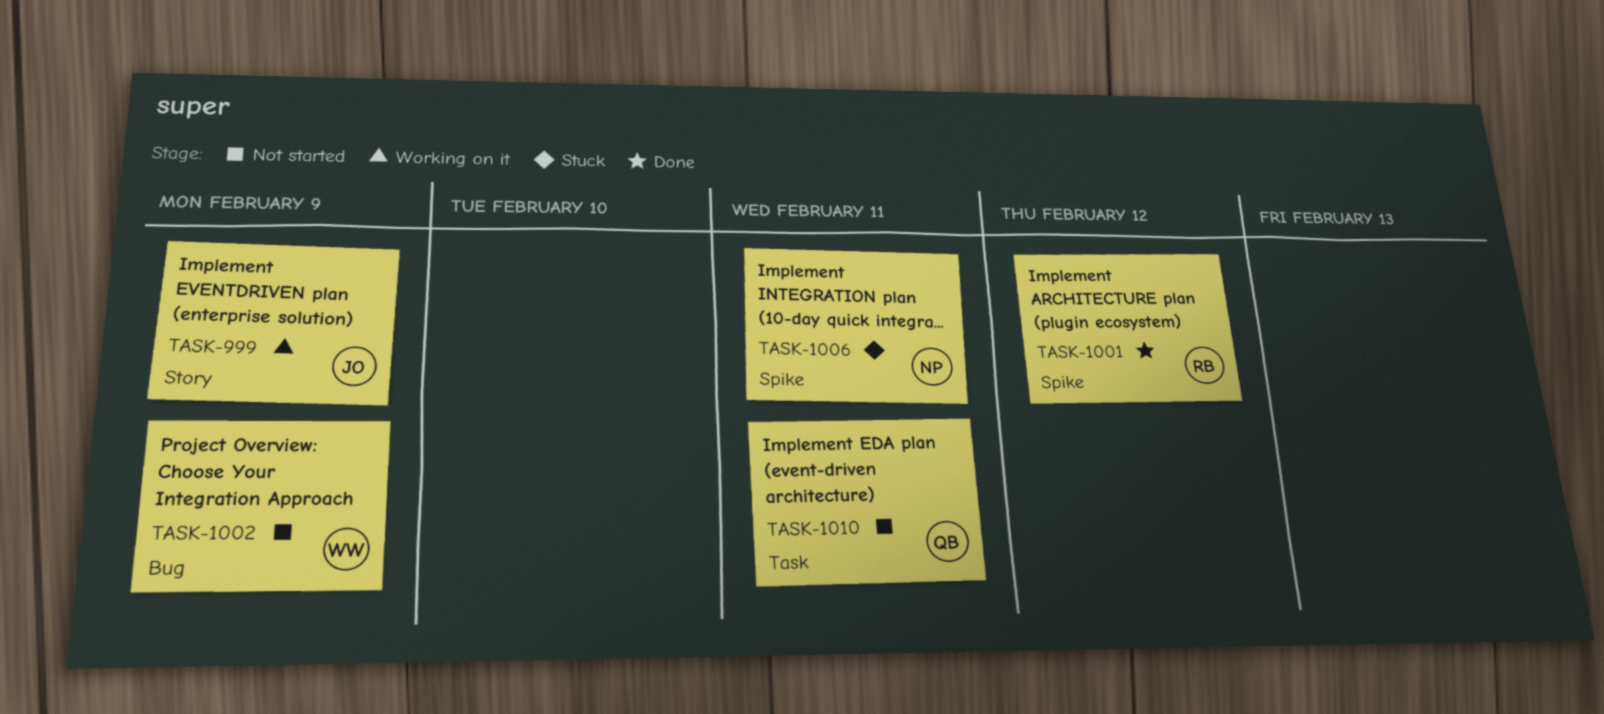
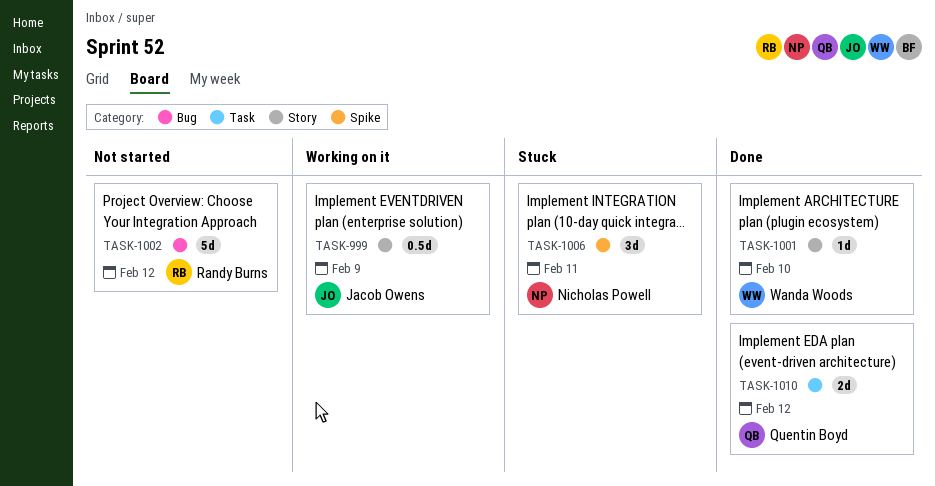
TASK-1001, owner: Randy Burns -> Wanda Woods
TASK-1001, label: Spike -> Story
TASK-1001, due: Feb 12 -> Feb 10
TASK-1002, owner: Wanda Woods -> Randy Burns
TASK-1002, due: Feb 9 -> Feb 12
TASK-1010, status: Not started -> Done
TASK-1010, due: Feb 11 -> Feb 12

